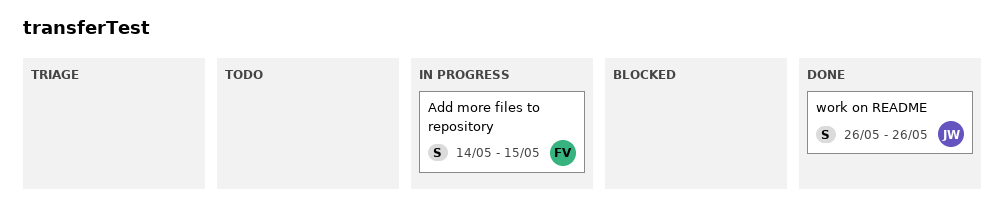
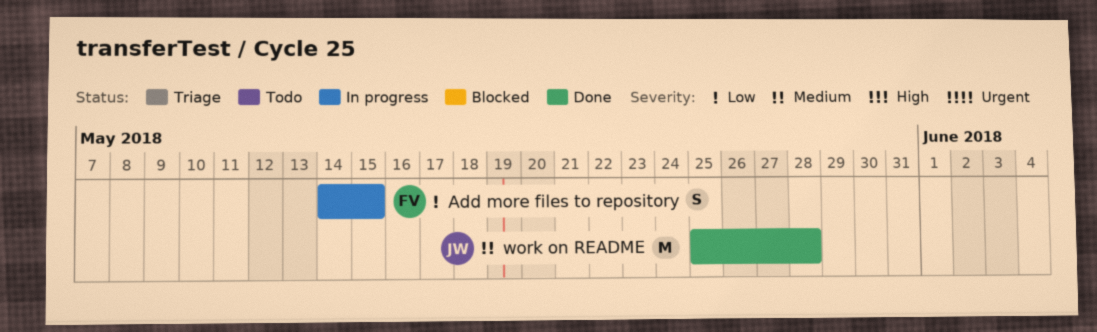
work on README, estimate: S -> M
work on README, start: May 26 -> May 25
work on README, due: May 26 -> May 28

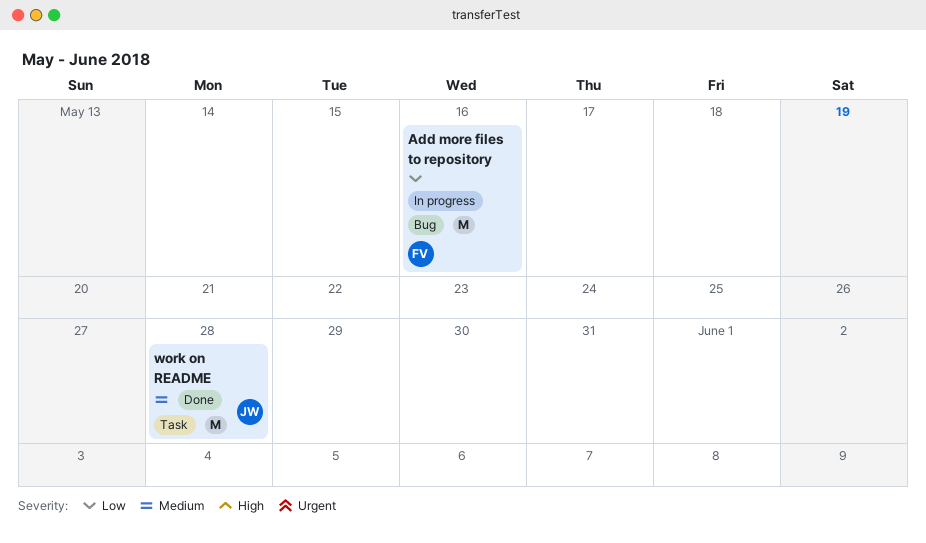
Add more files to repository, estimate: S -> M
Add more files to repository, due: May 15 -> May 16

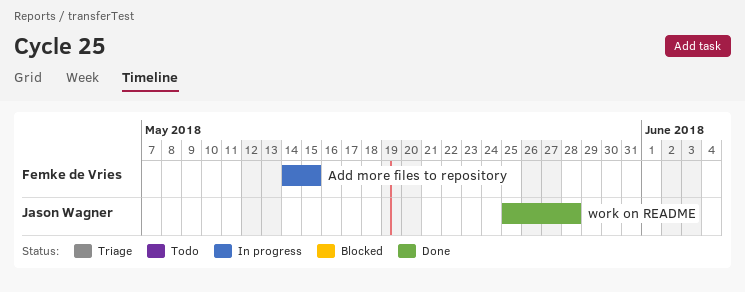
Add more files to repository, due: May 16 -> May 15

